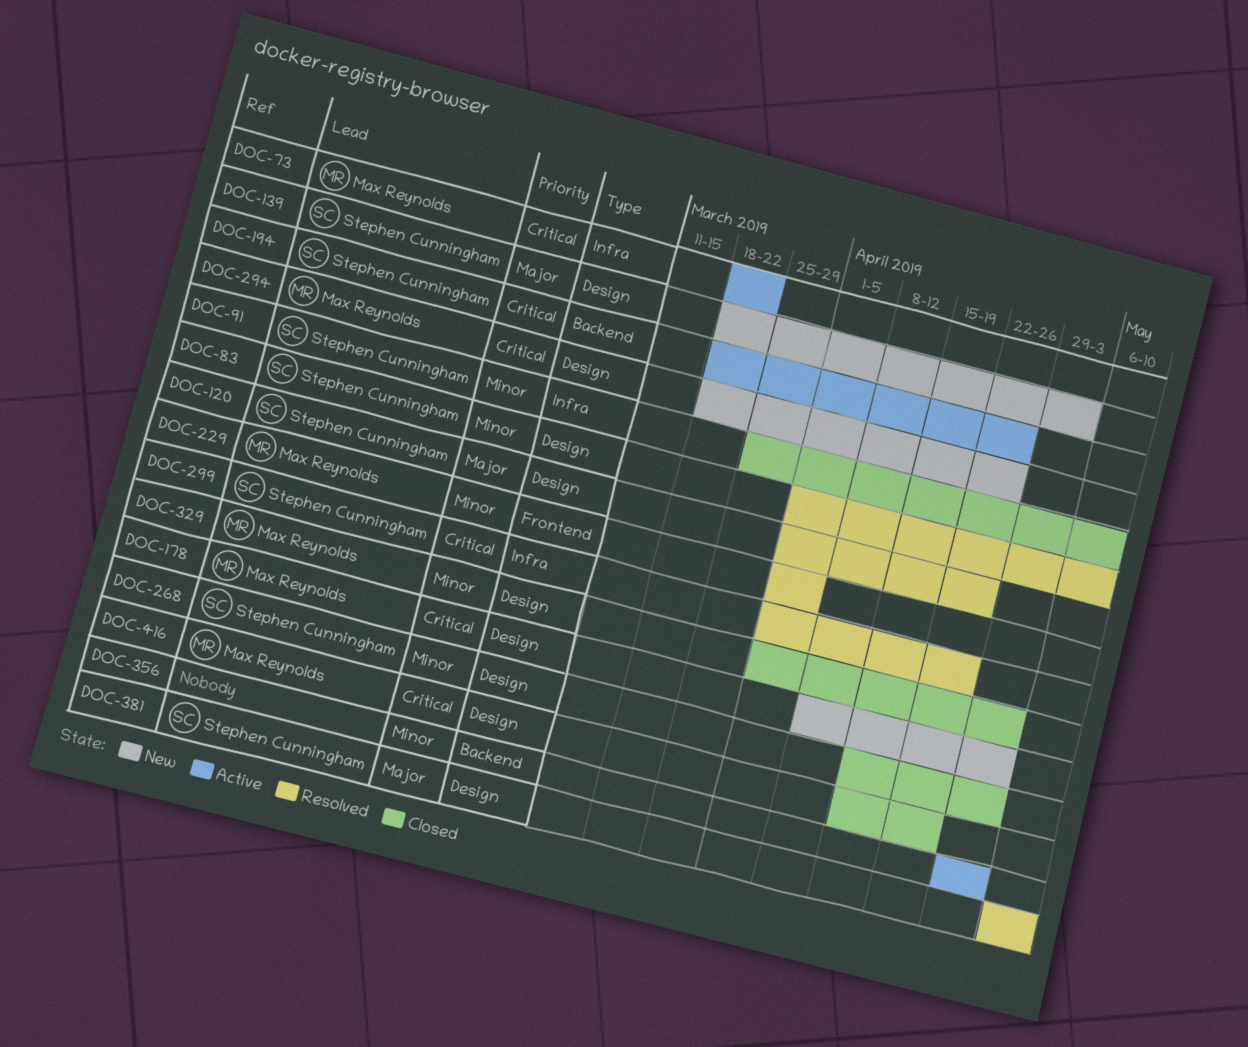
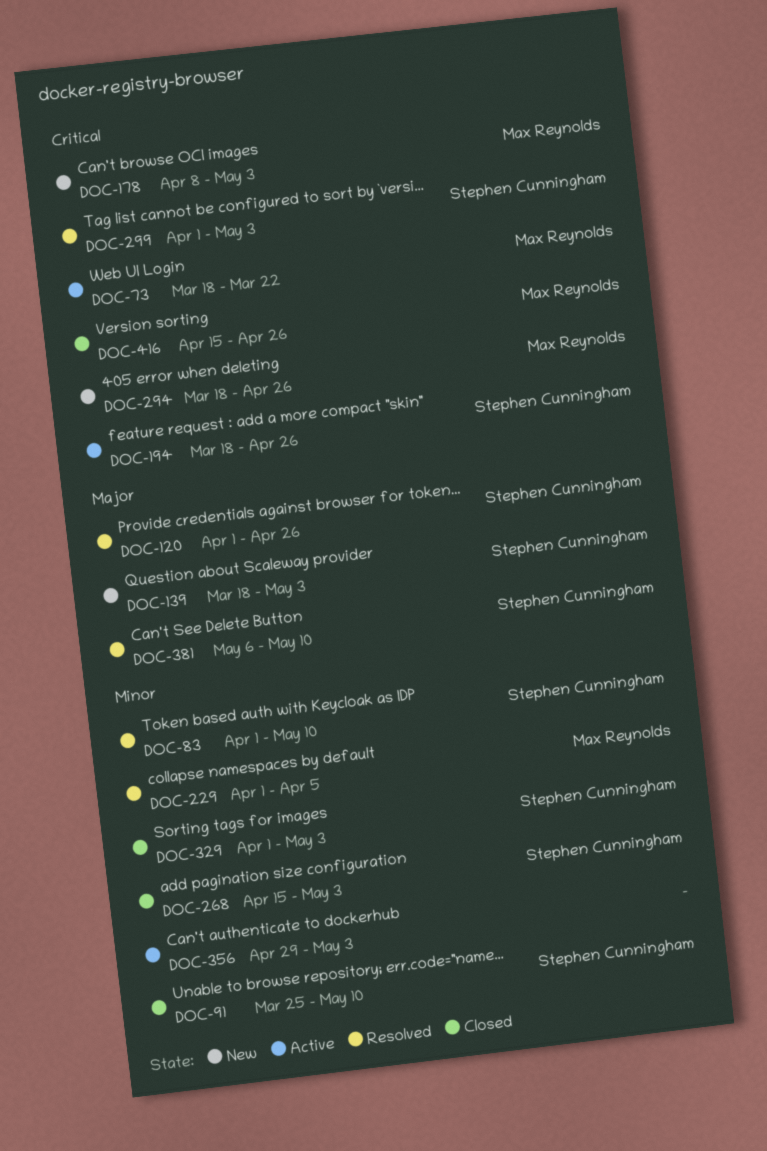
DOC-299, due: Apr 26 -> May 3
DOC-329, owner: Max Reynolds -> Stephen Cunningham

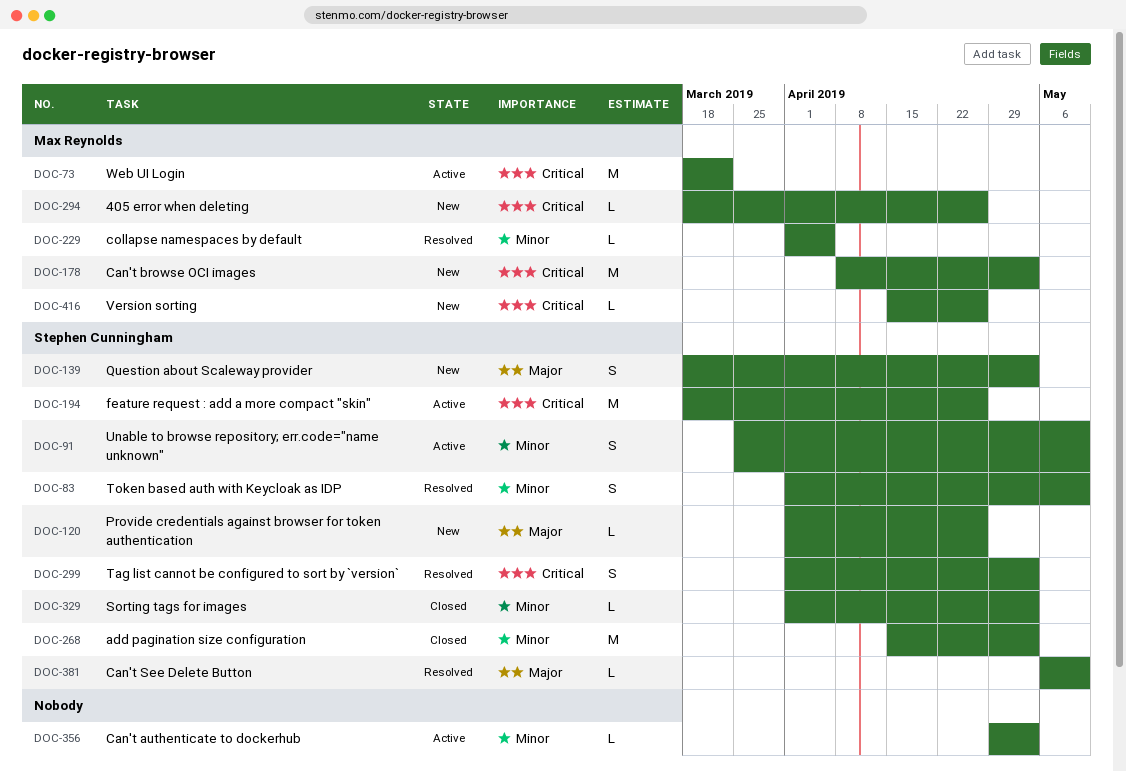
DOC-91, status: Closed -> Active
DOC-120, status: Resolved -> New
DOC-416, status: Closed -> New

